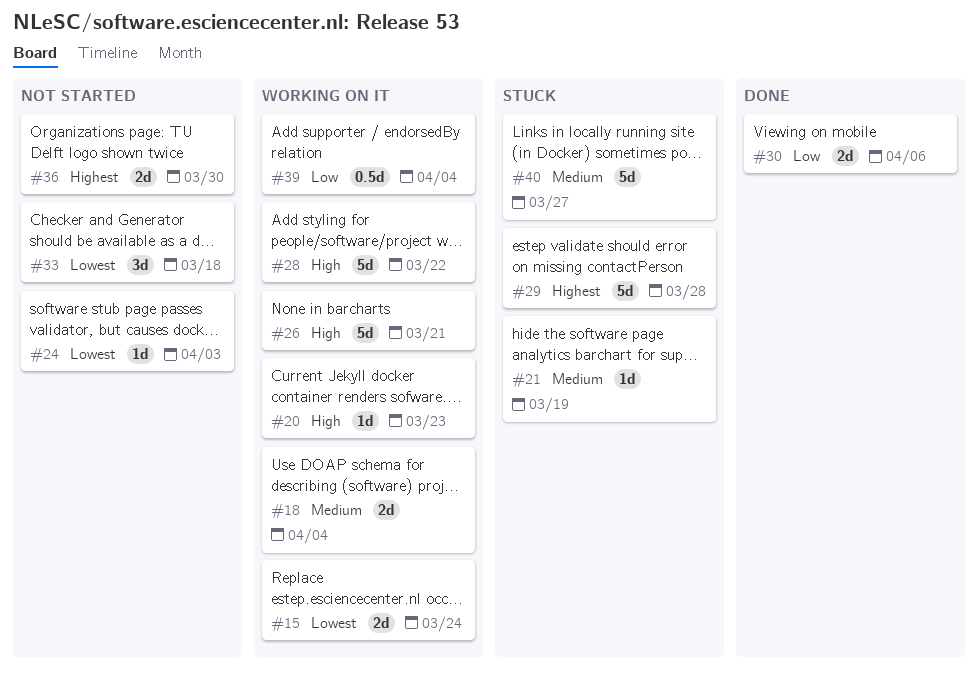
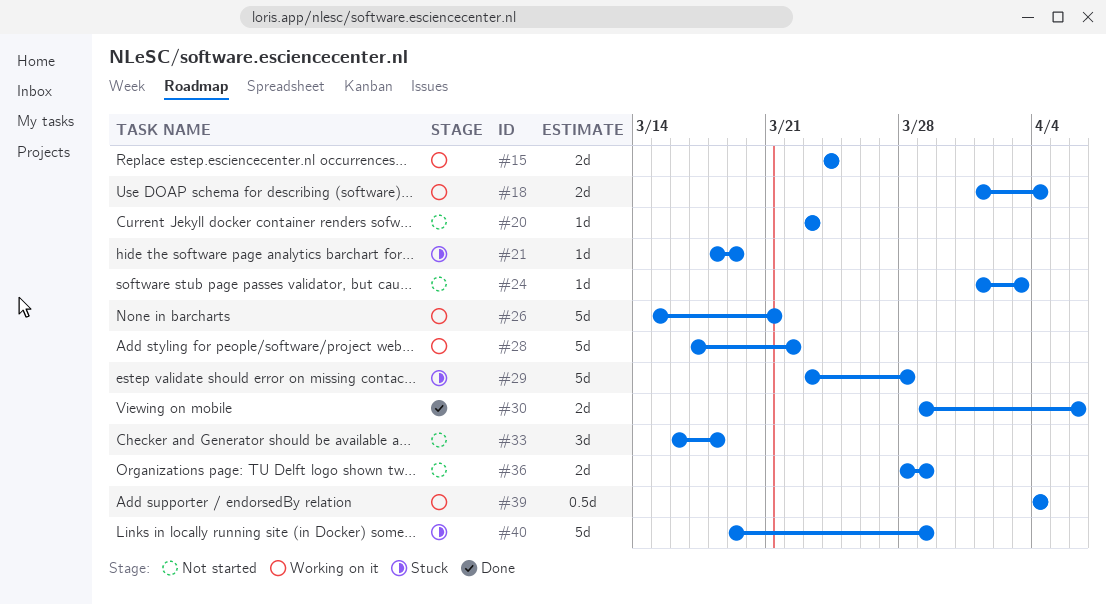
#20, status: Working on it -> Not started
#36, due: Mar 30 -> Mar 29
#40, due: Mar 27 -> Mar 29

